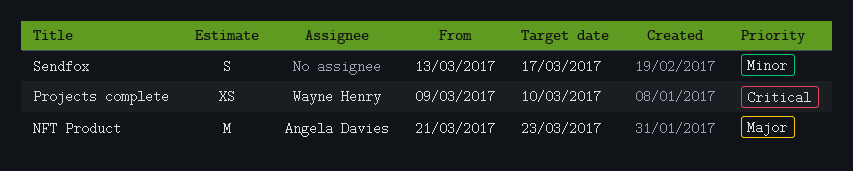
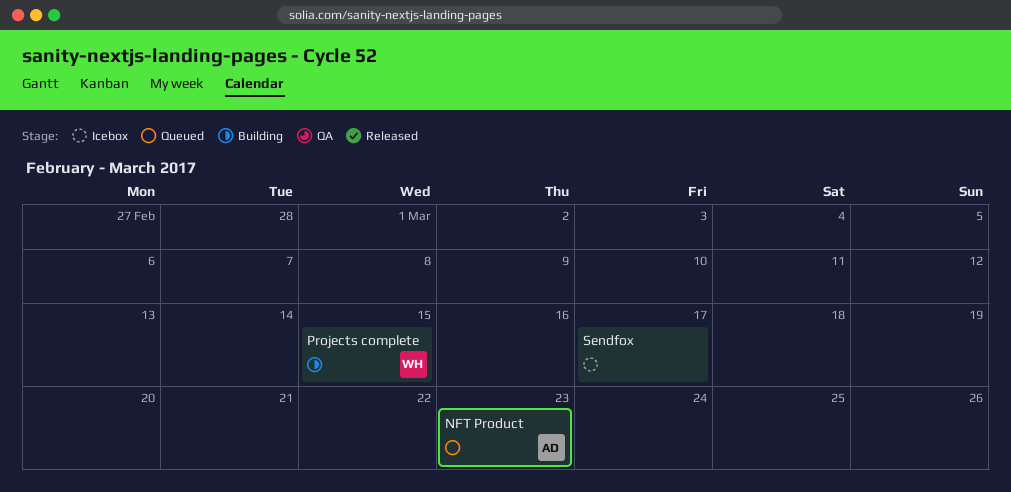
Projects complete, due: Mar 10 -> Mar 15

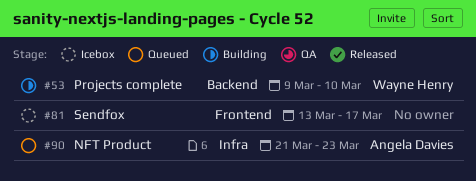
Projects complete, due: Mar 15 -> Mar 10

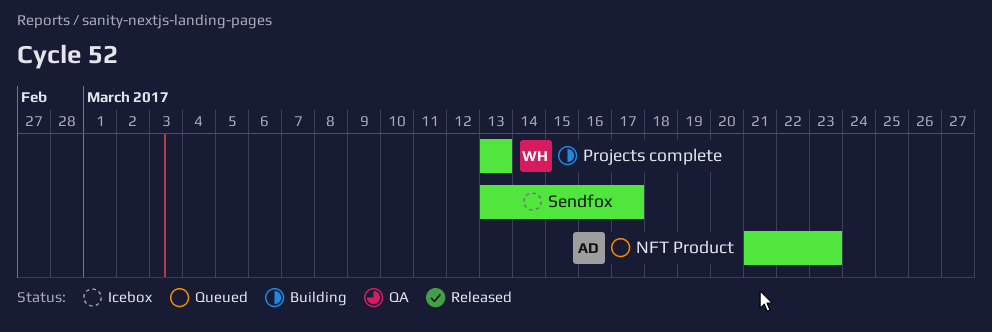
Projects complete, start: Mar 9 -> Mar 13
Projects complete, due: Mar 10 -> Mar 13

